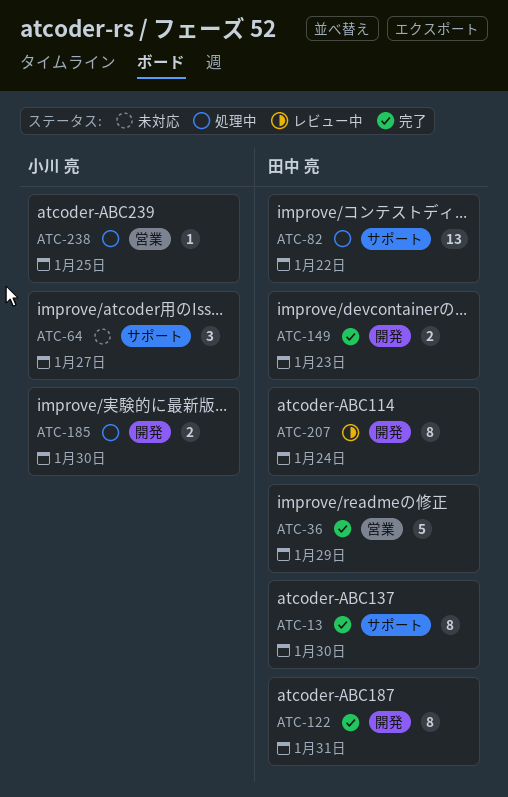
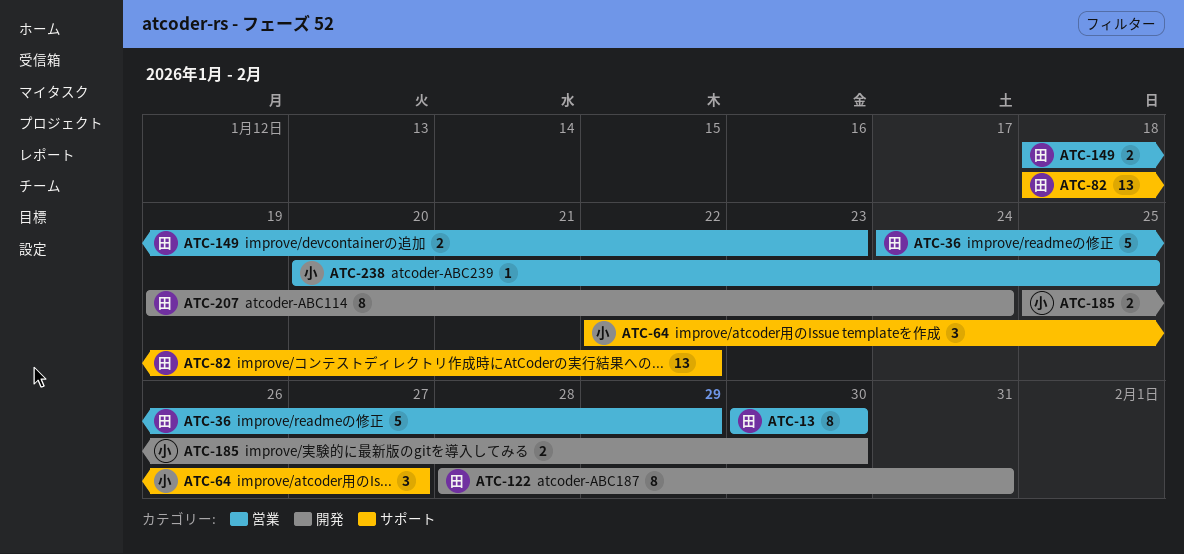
ATC-13, label: サポート -> 営業
ATC-149, label: 開発 -> 営業

